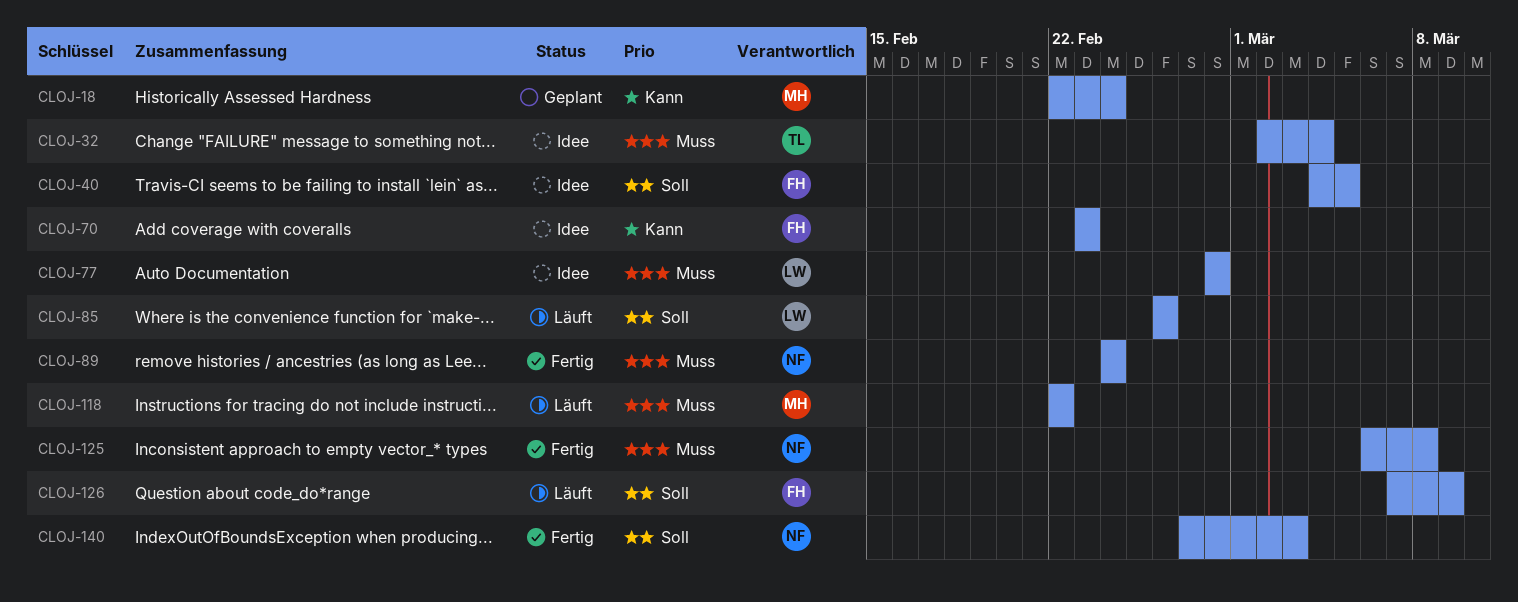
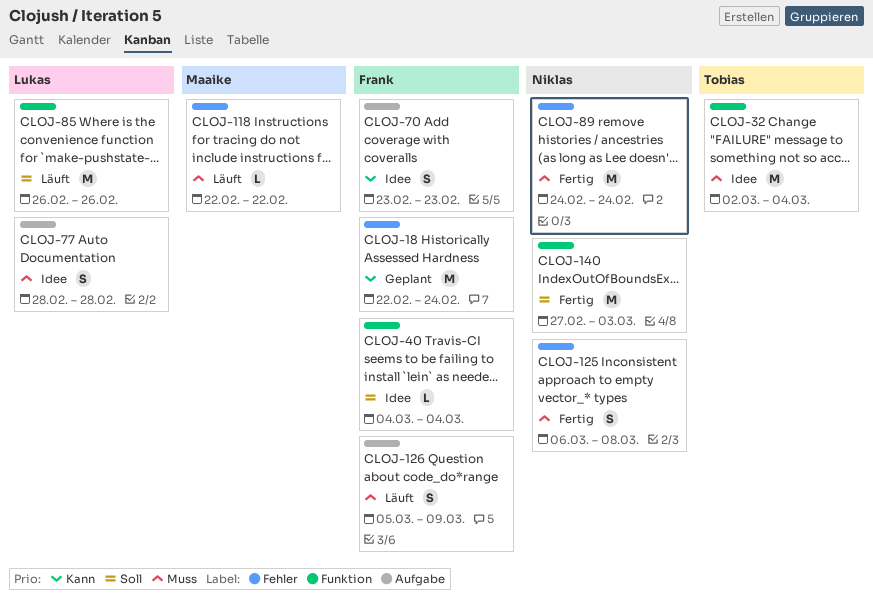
CLOJ-18, owner: Maaike -> Frank
CLOJ-40, due: Mar 5 -> Mar 4
CLOJ-126, priority: Soll -> Muss
CLOJ-126, start: Mar 7 -> Mar 5

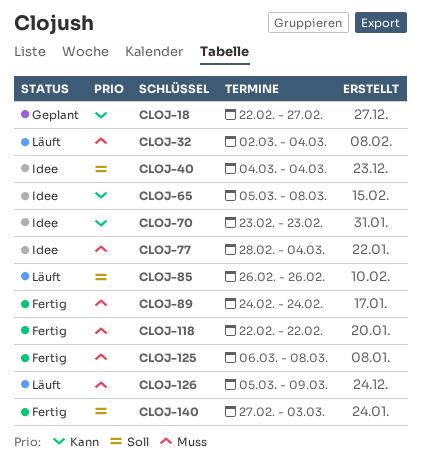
CLOJ-18, due: Feb 24 -> Feb 27
CLOJ-32, status: Idee -> Läuft
CLOJ-65: none -> present
CLOJ-77, due: Feb 28 -> Mar 4
CLOJ-118, status: Läuft -> Fertig

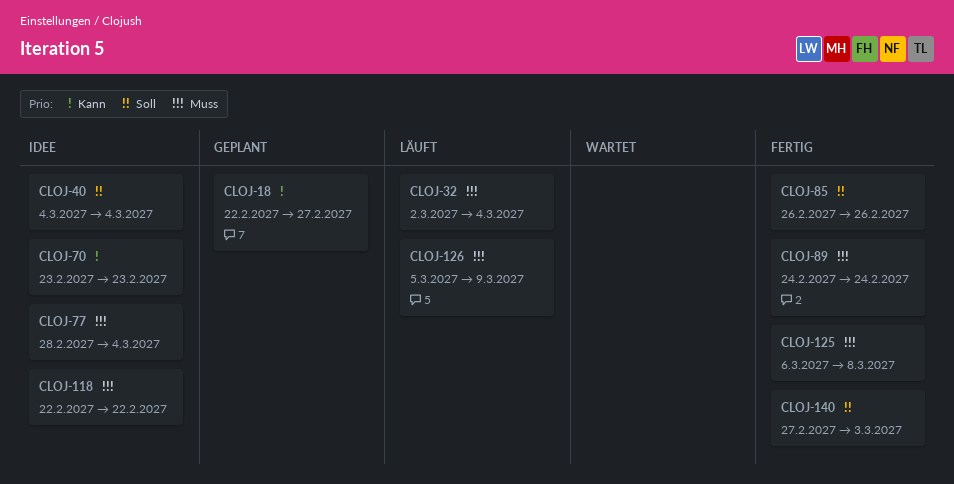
CLOJ-65: present -> none
CLOJ-85, status: Läuft -> Fertig
CLOJ-118, status: Fertig -> Idee

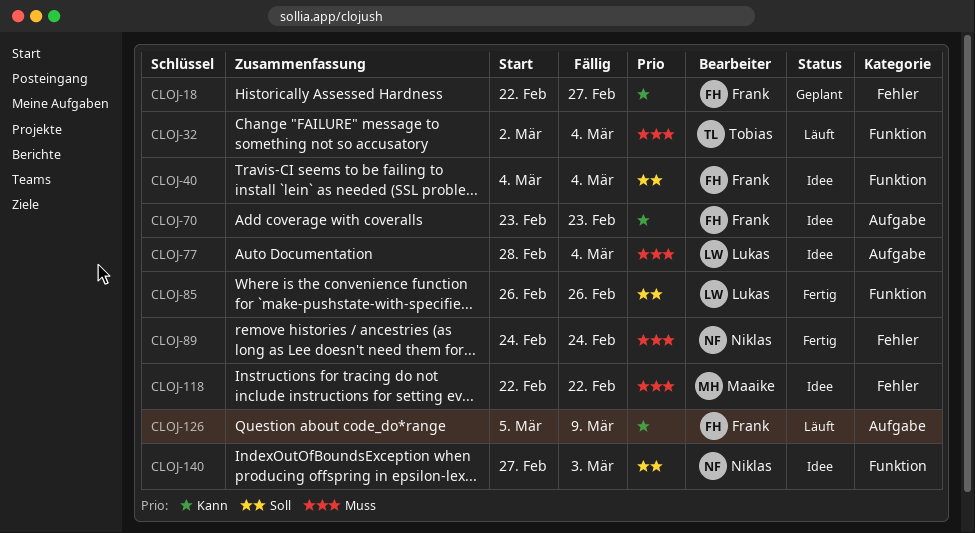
CLOJ-125: present -> none
CLOJ-126, priority: Muss -> Kann
CLOJ-140, status: Fertig -> Idee

